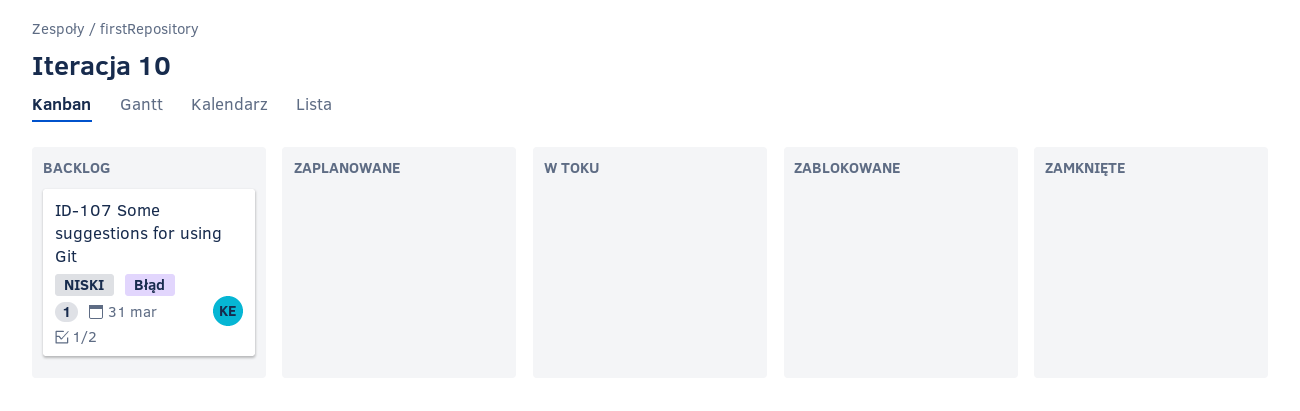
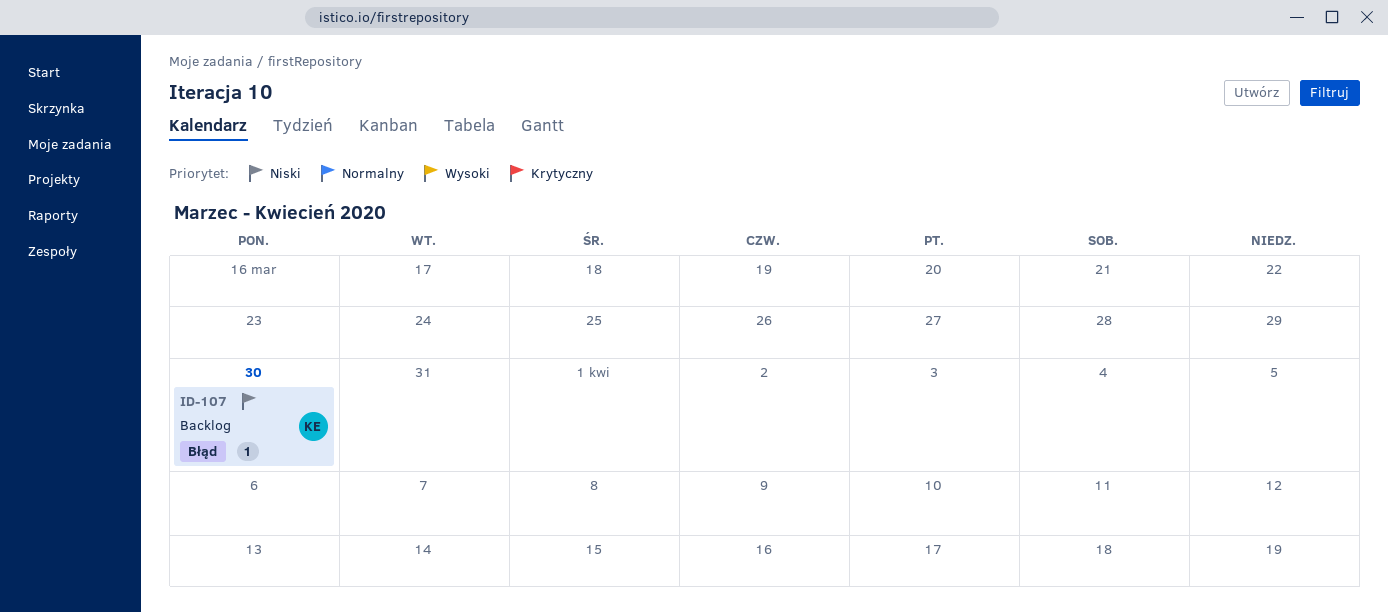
ID-107, due: Mar 31 -> Mar 30

